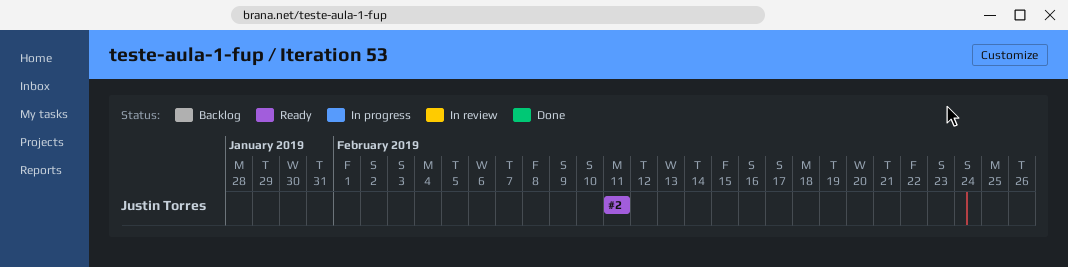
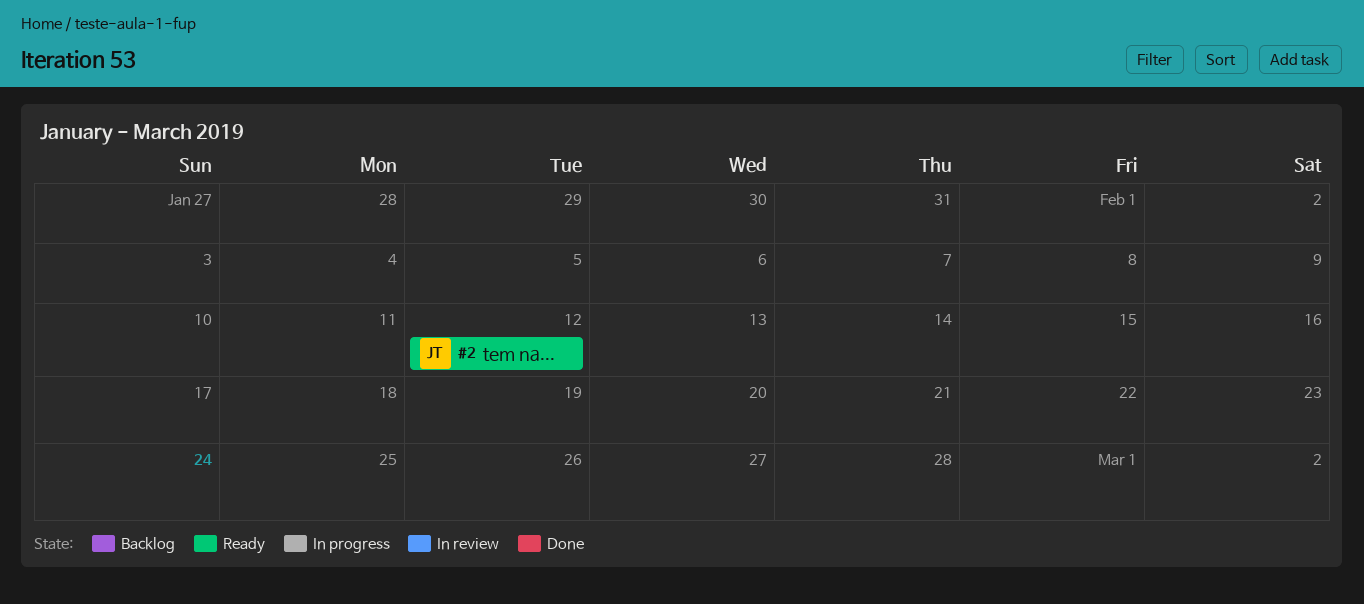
#2, start: Feb 11 -> Feb 12
#2, due: Feb 11 -> Feb 12

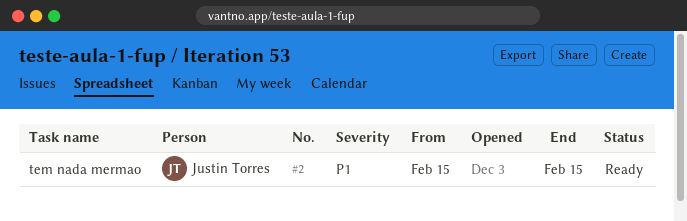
#2, start: Feb 12 -> Feb 15
#2, due: Feb 12 -> Feb 15

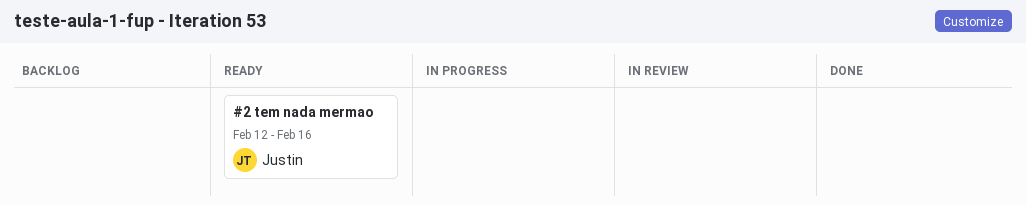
#2, start: Feb 15 -> Feb 12
#2, due: Feb 15 -> Feb 16

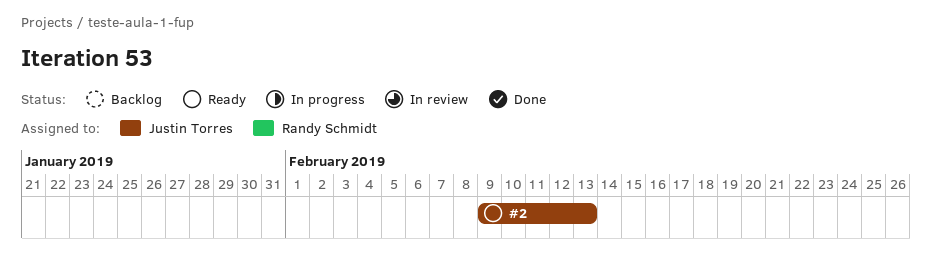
#2, start: Feb 12 -> Feb 9
#2, due: Feb 16 -> Feb 13

